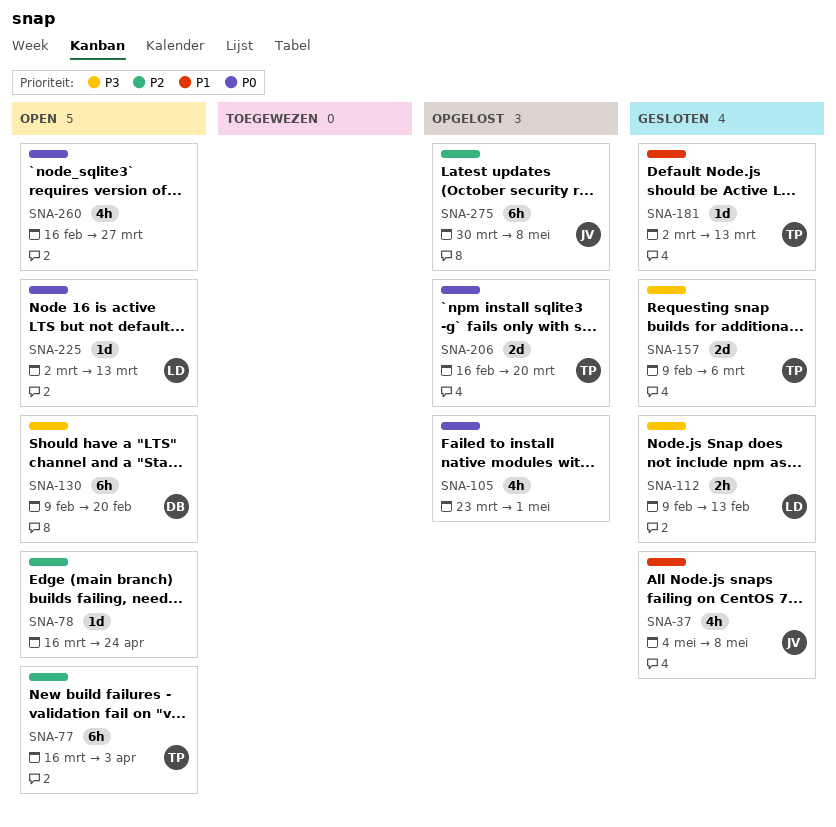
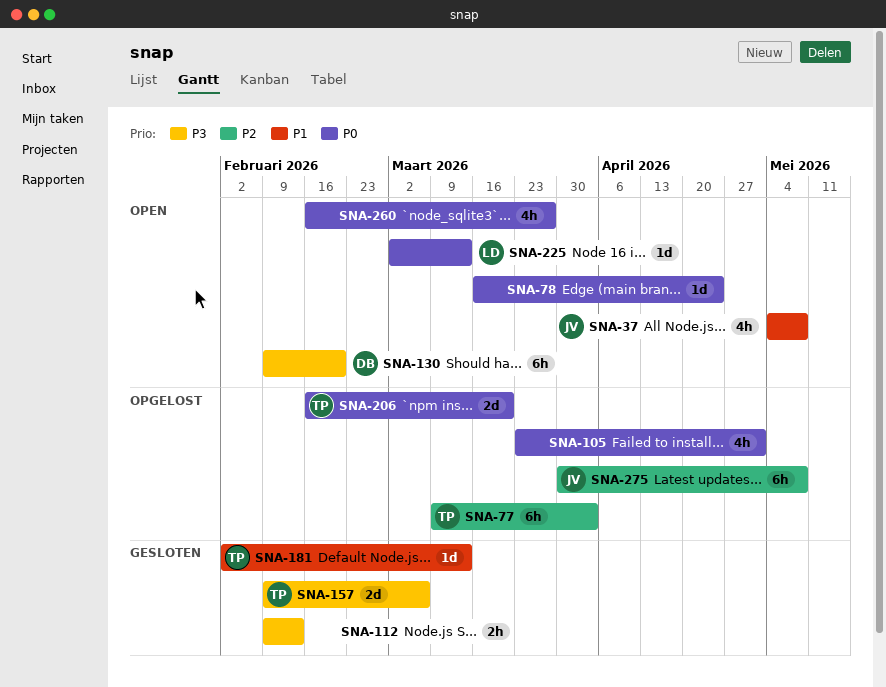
SNA-37, status: Gesloten -> Open
SNA-77, status: Open -> Opgelost
SNA-77, start: Mar 16 -> Mar 9
SNA-78, priority: P2 -> P0
SNA-112, owner: LD -> none
SNA-181, start: Mar 2 -> Feb 2

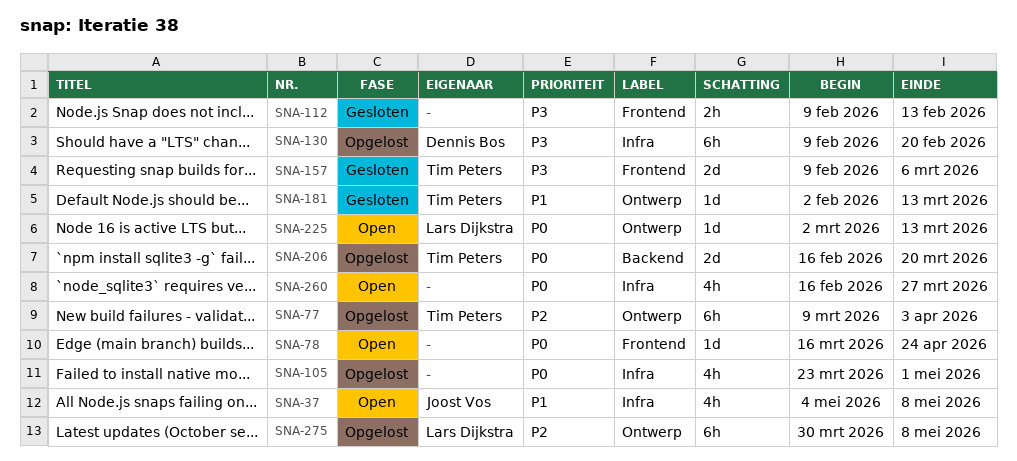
SNA-130, status: Open -> Opgelost
SNA-275, owner: Joost Vos -> Lars Dijkstra

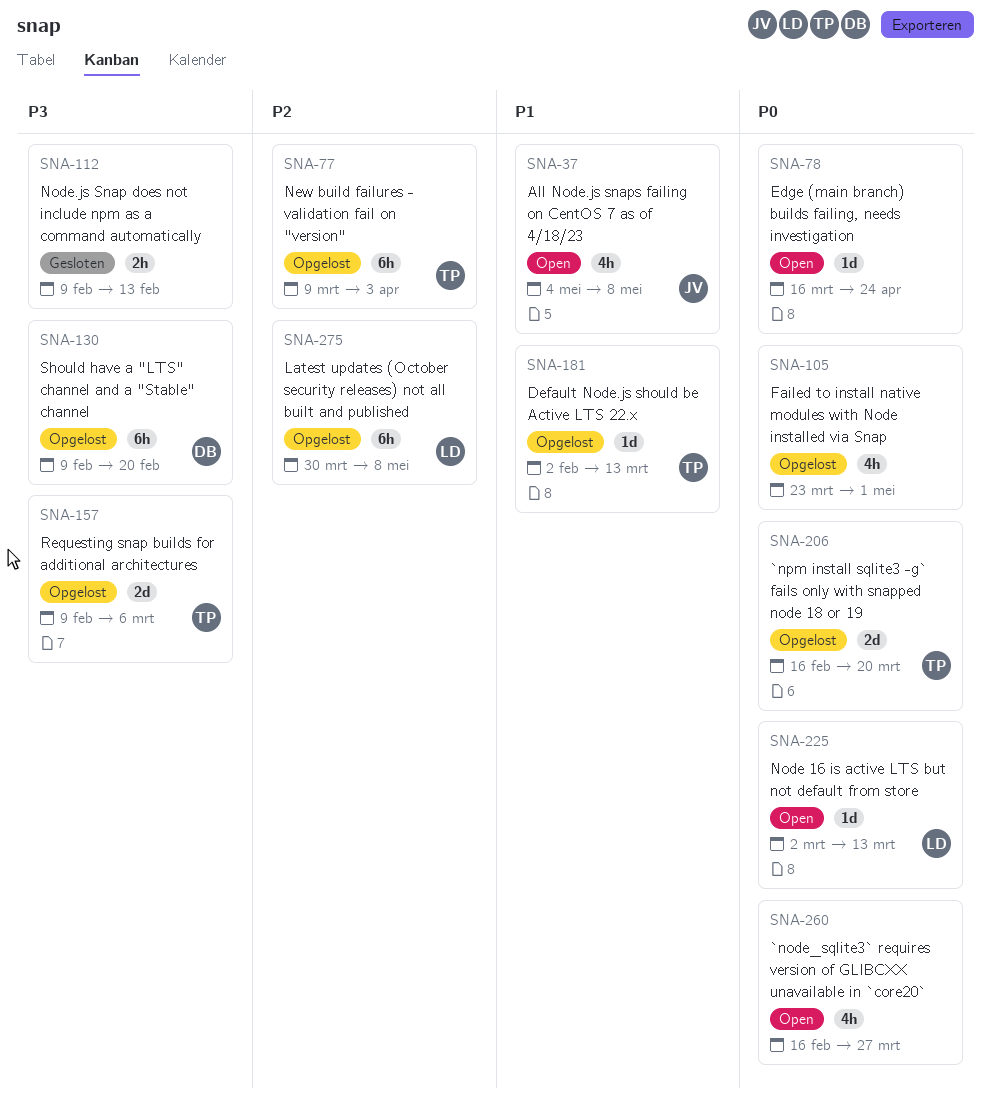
SNA-157, status: Gesloten -> Opgelost
SNA-181, status: Gesloten -> Opgelost

